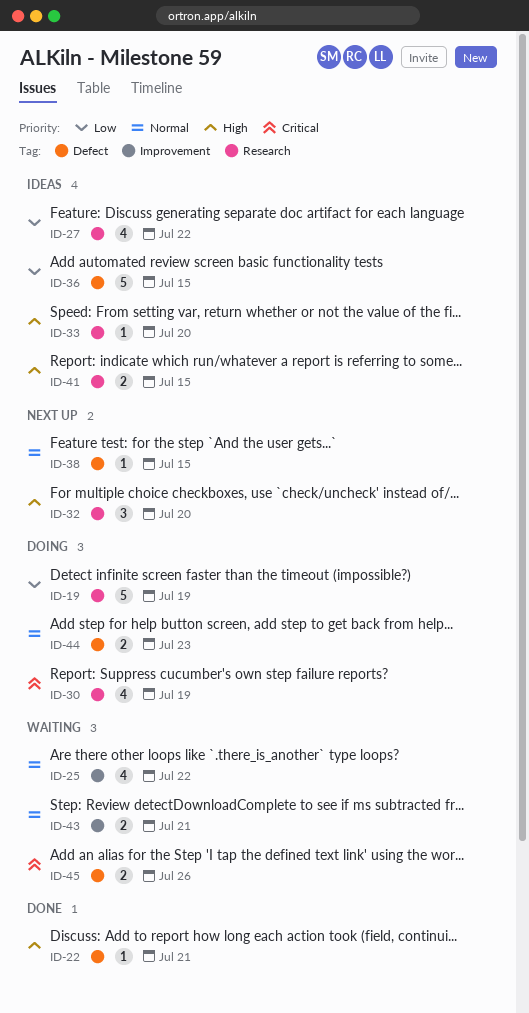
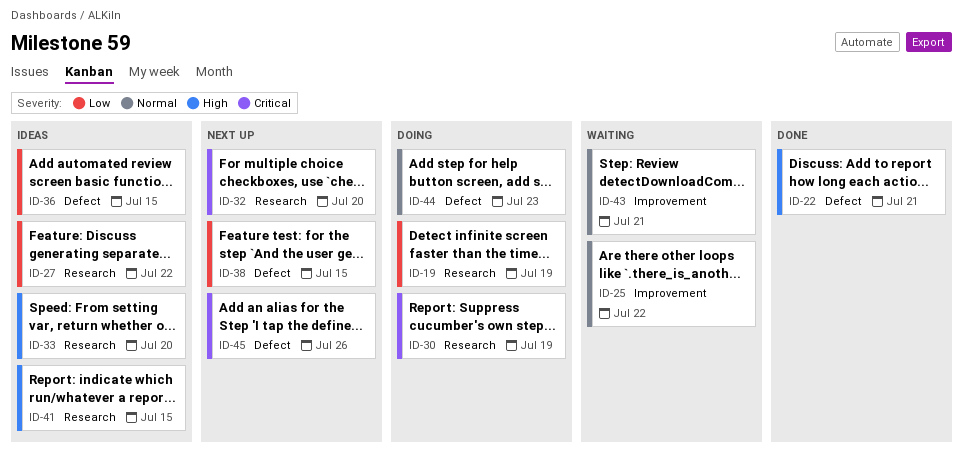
ID-32, priority: High -> Critical
ID-38, priority: Normal -> Low
ID-45, status: Waiting -> Next up

